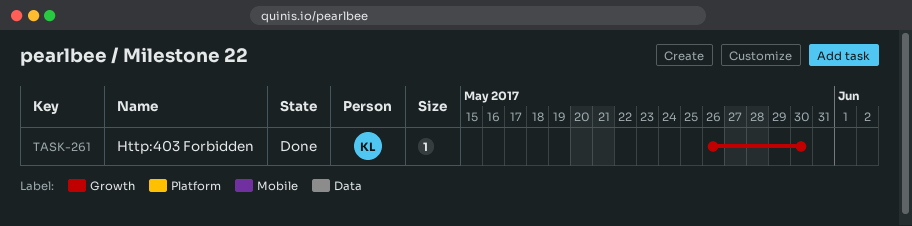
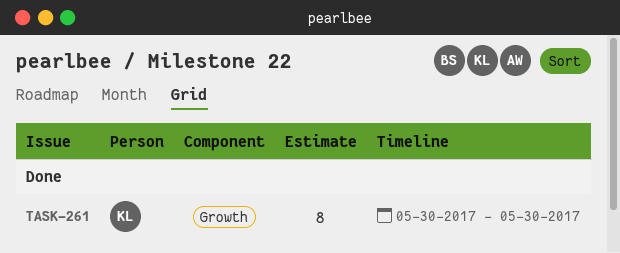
TASK-261, estimate: 1 -> 8
TASK-261, start: May 26 -> May 30

